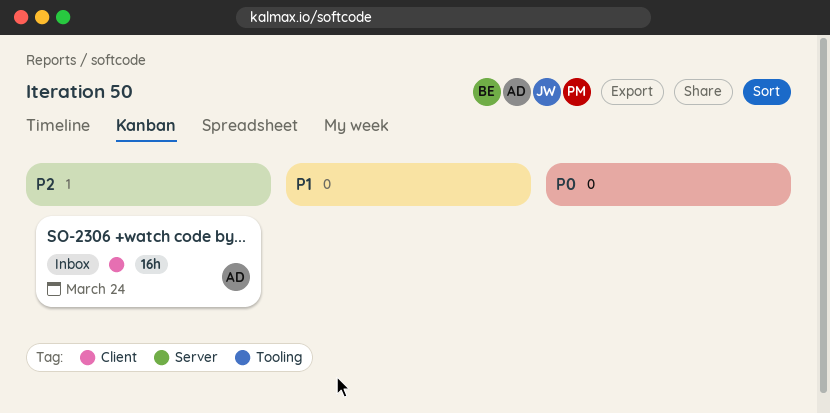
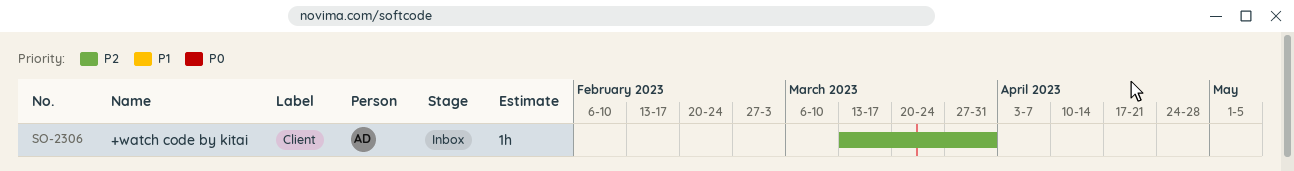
SO-2306, estimate: 16h -> 1h
SO-2306, due: Mar 24 -> Mar 31

